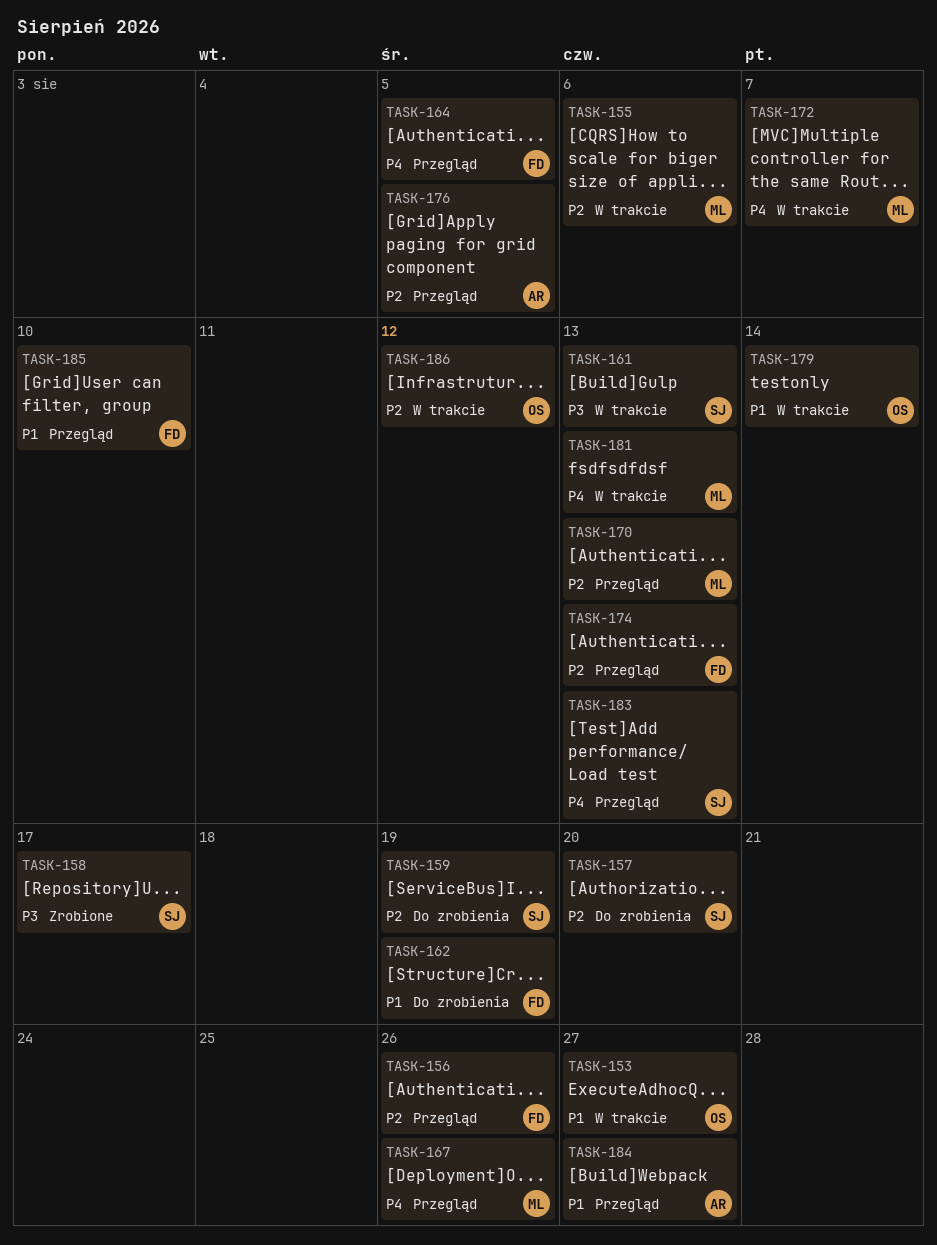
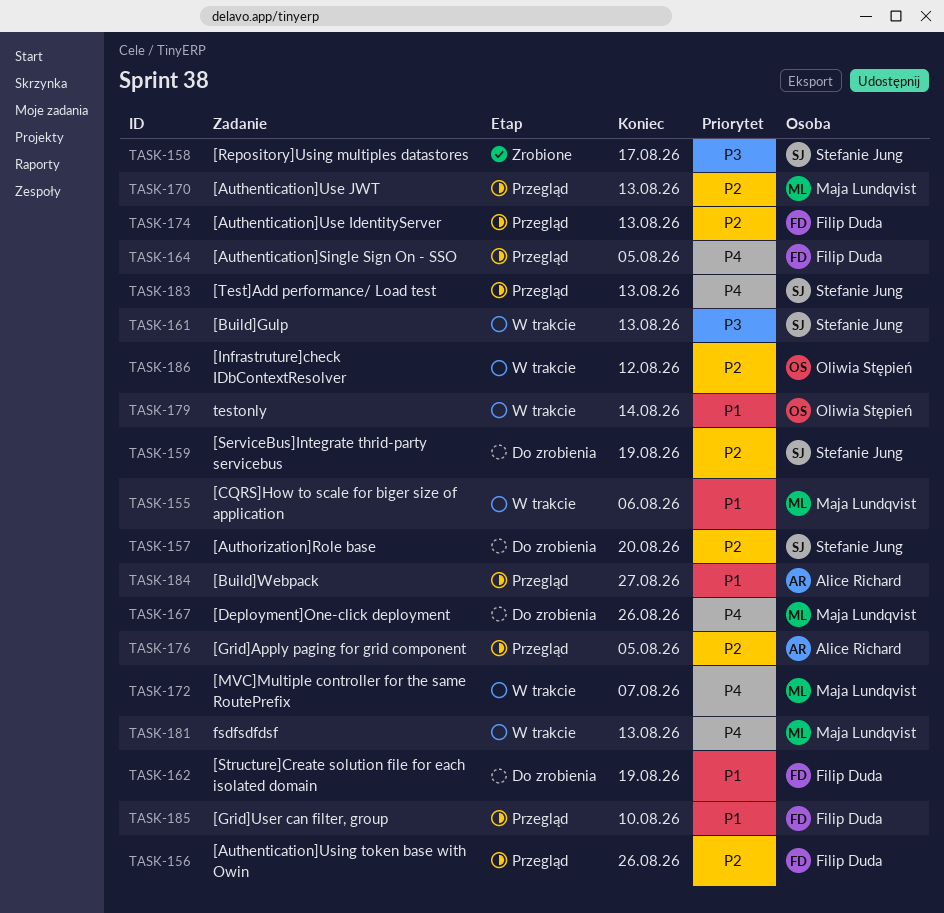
TASK-153: present -> none
TASK-155, priority: P2 -> P1
TASK-167, status: Przegląd -> Do zrobienia

